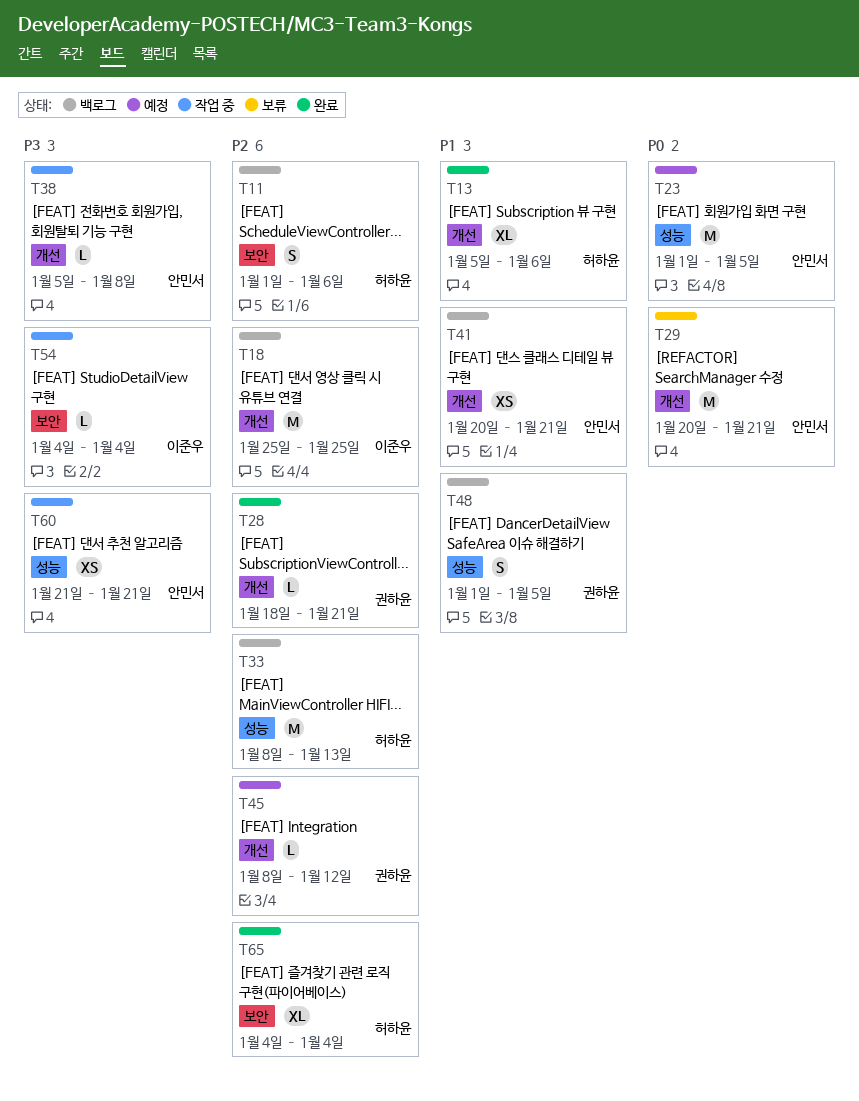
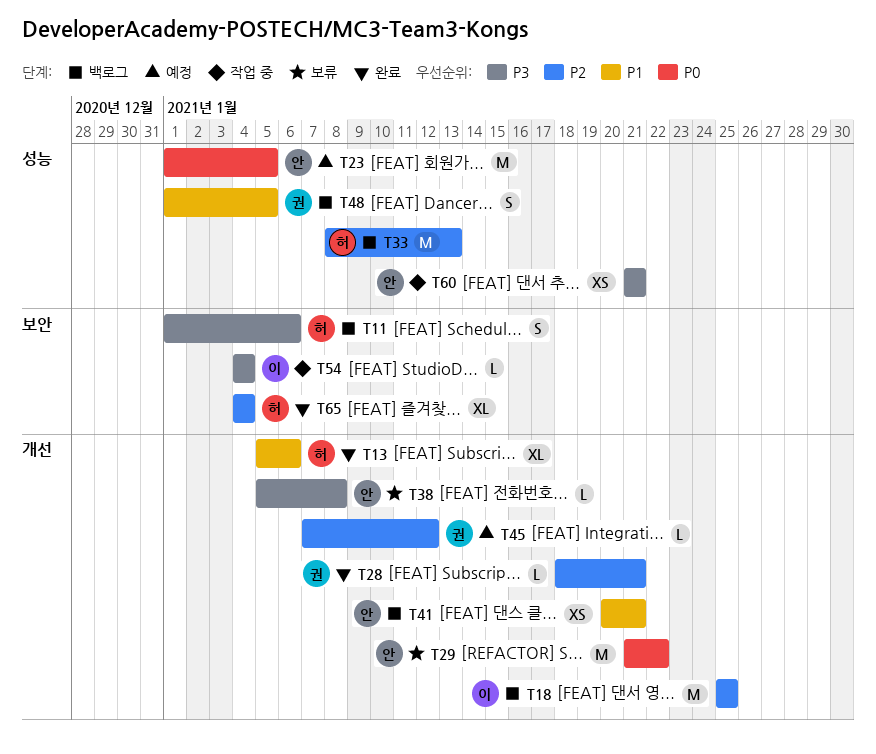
T11, priority: P2 -> P3
T29, start: Jan 20 -> Jan 21
T29, due: Jan 21 -> Jan 22
T38, status: 작업 중 -> 보류
T45, start: Jan 8 -> Jan 7

